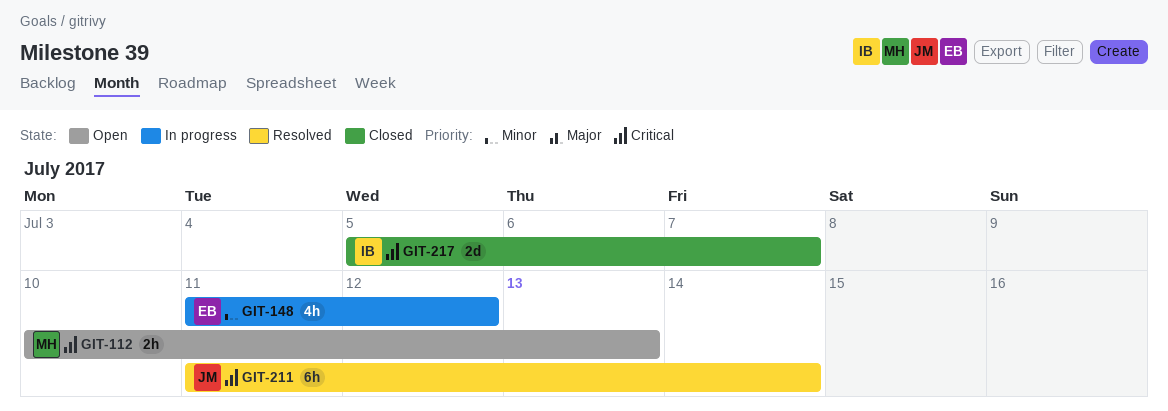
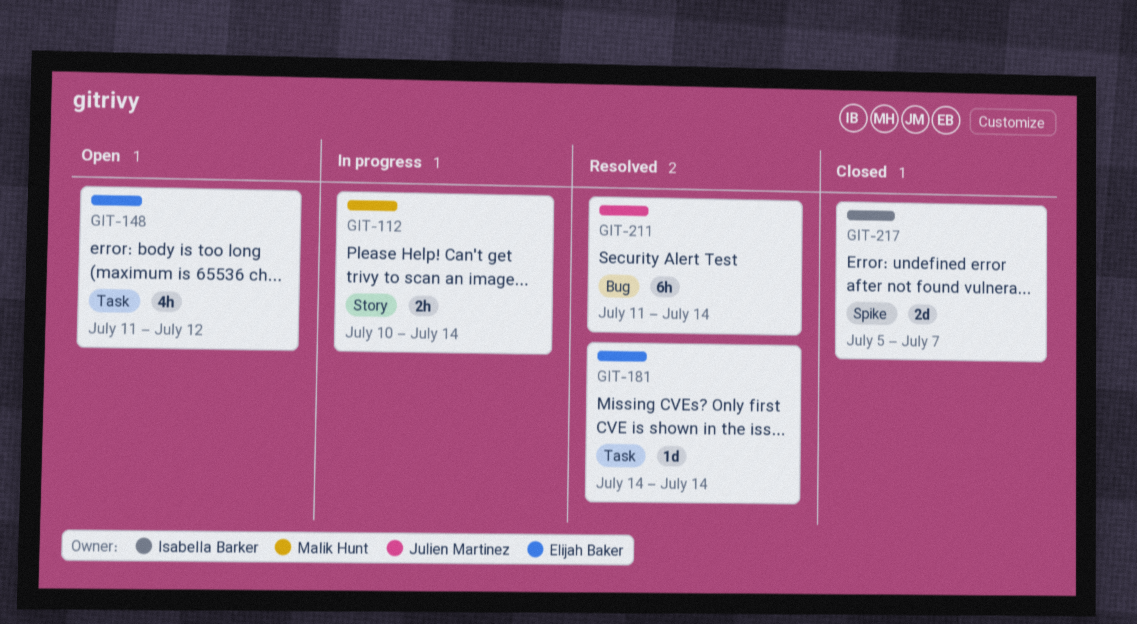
GIT-112, status: Open -> In progress
GIT-112, due: Jul 13 -> Jul 14
GIT-148, status: In progress -> Open
GIT-181: none -> present

